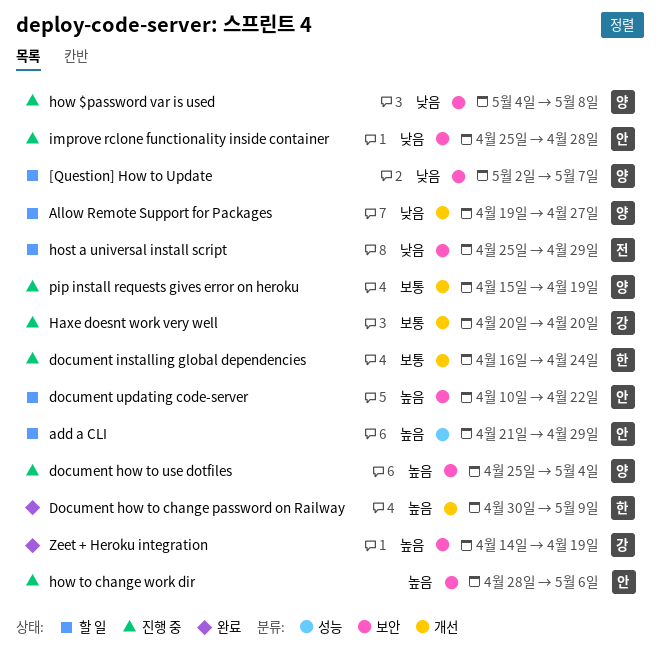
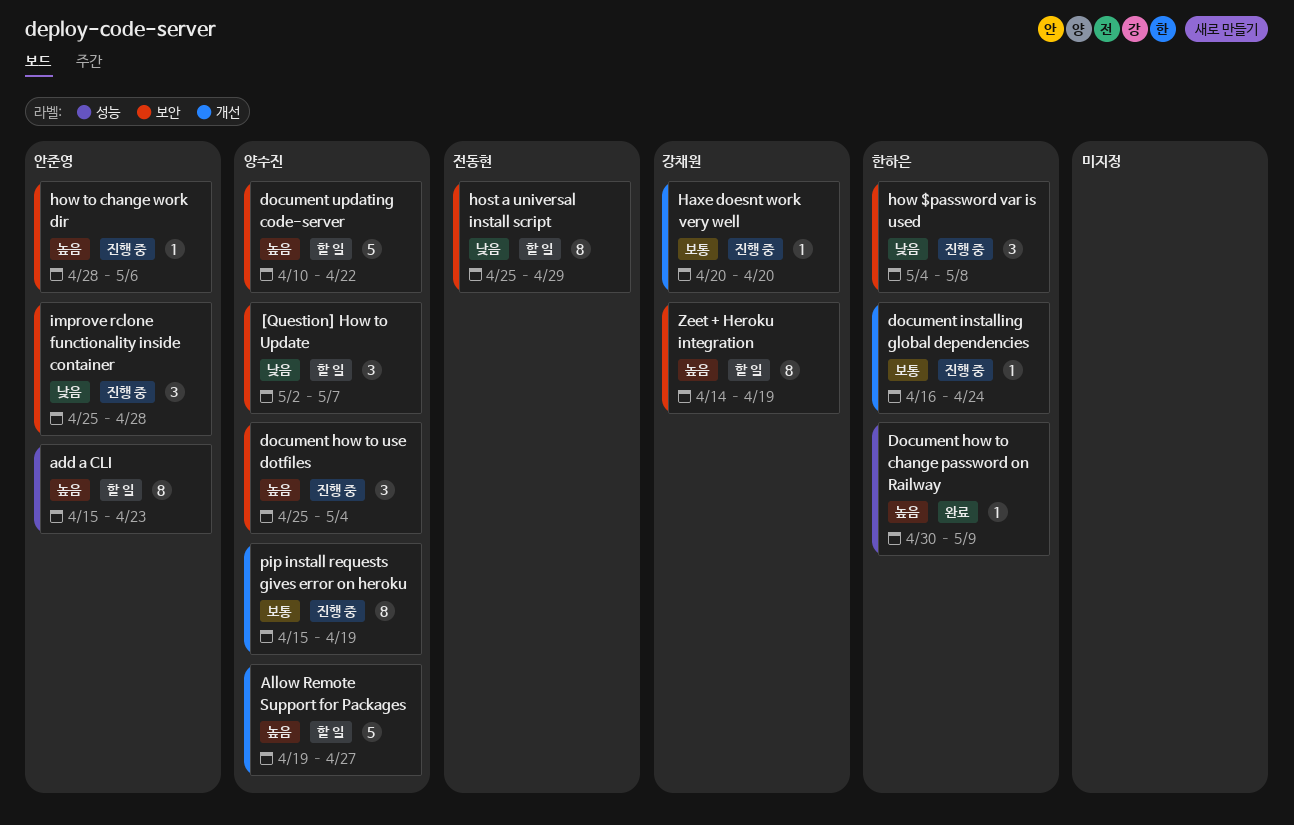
add a CLI, start: Apr 21 -> Apr 15
add a CLI, due: Apr 29 -> Apr 23
Allow Remote Support for Packages, priority: 낮음 -> 높음
Document how to change password on Railway, label: 개선 -> 성능
document updating code-server, owner: 안준영 -> 양수진
how $password var is used, owner: 양수진 -> 한하은
Zeet + Heroku integration, status: 완료 -> 할 일

